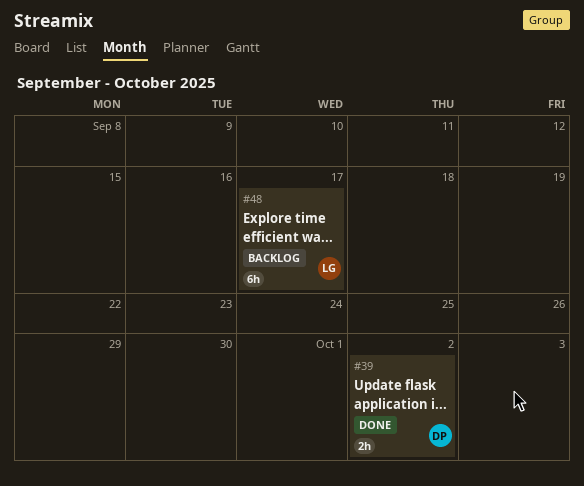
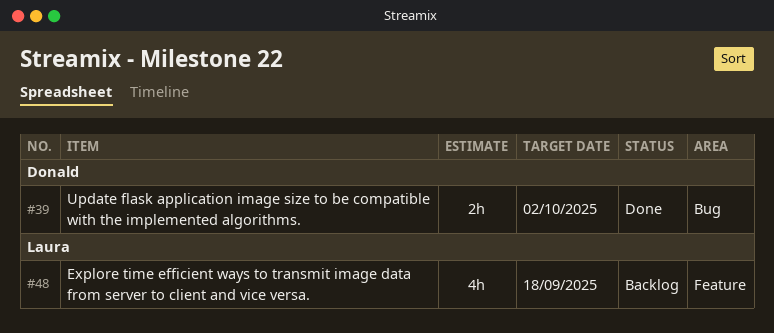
#48, estimate: 6h -> 4h
#48, due: Sep 17 -> Sep 18

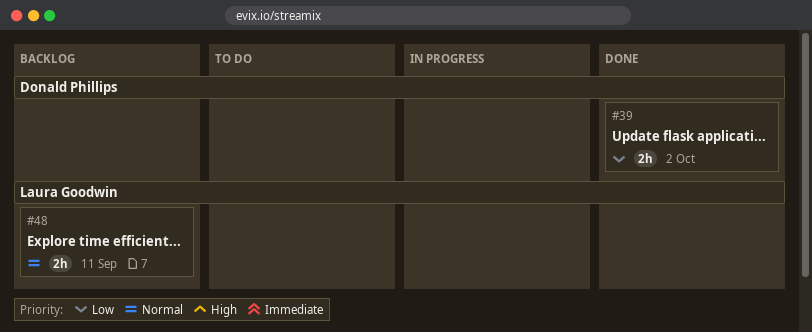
#48, estimate: 4h -> 2h
#48, due: Sep 18 -> Sep 11

